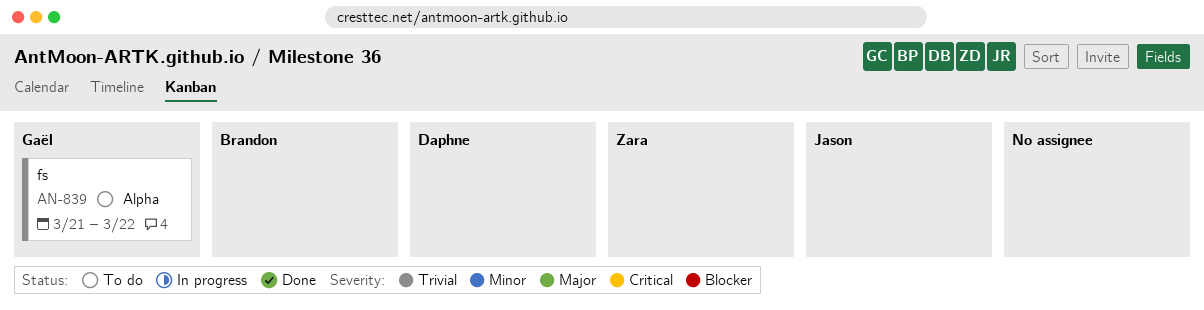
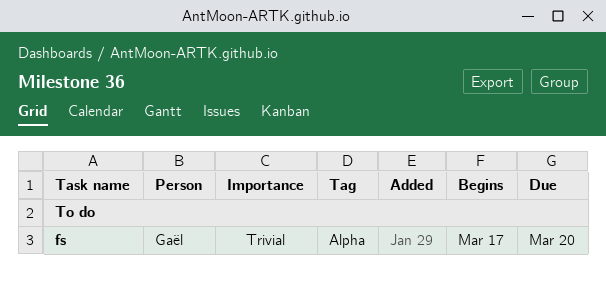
fs, start: Mar 21 -> Mar 17
fs, due: Mar 22 -> Mar 20

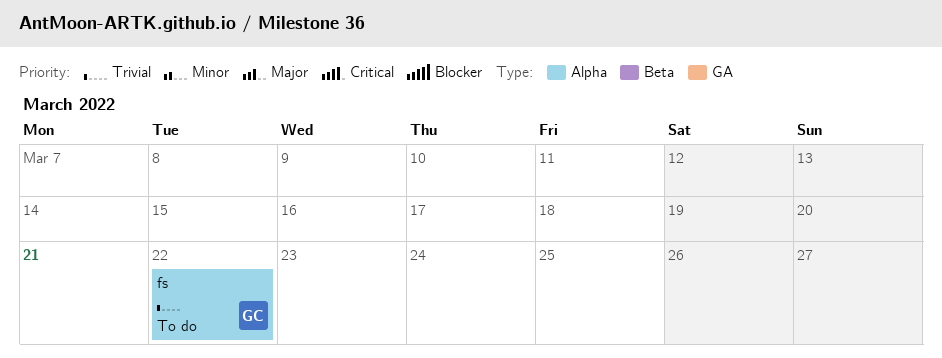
fs, due: Mar 20 -> Mar 22

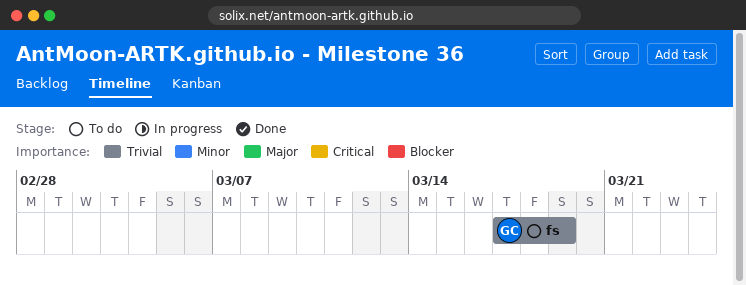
fs, due: Mar 22 -> Mar 19

